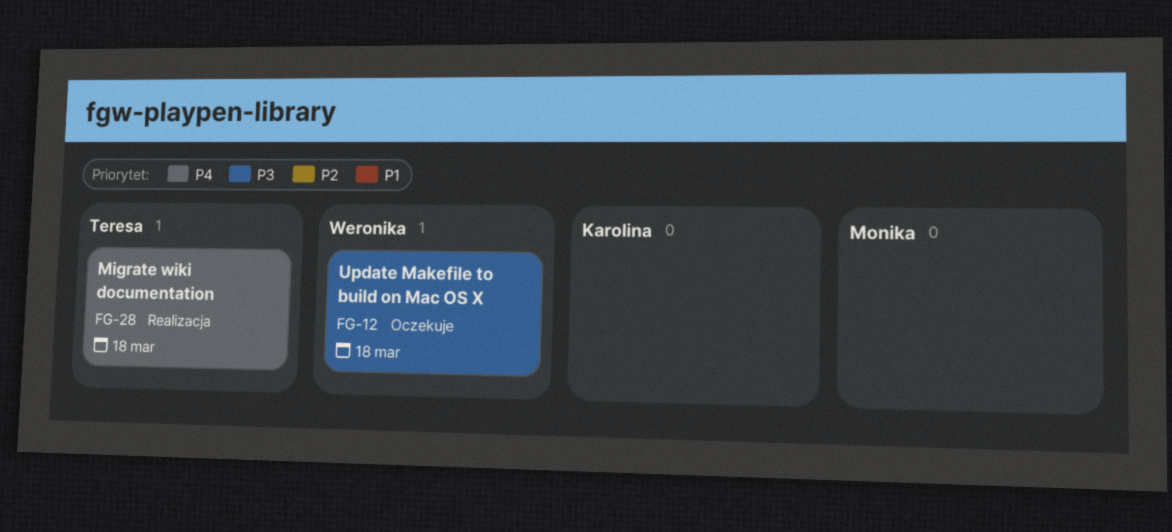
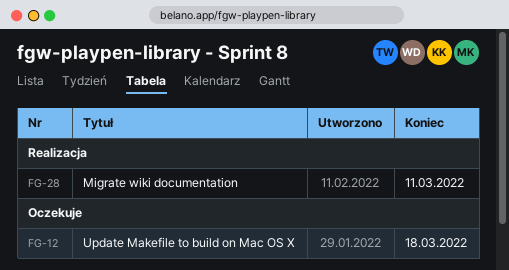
FG-28, due: Mar 18 -> Mar 11

